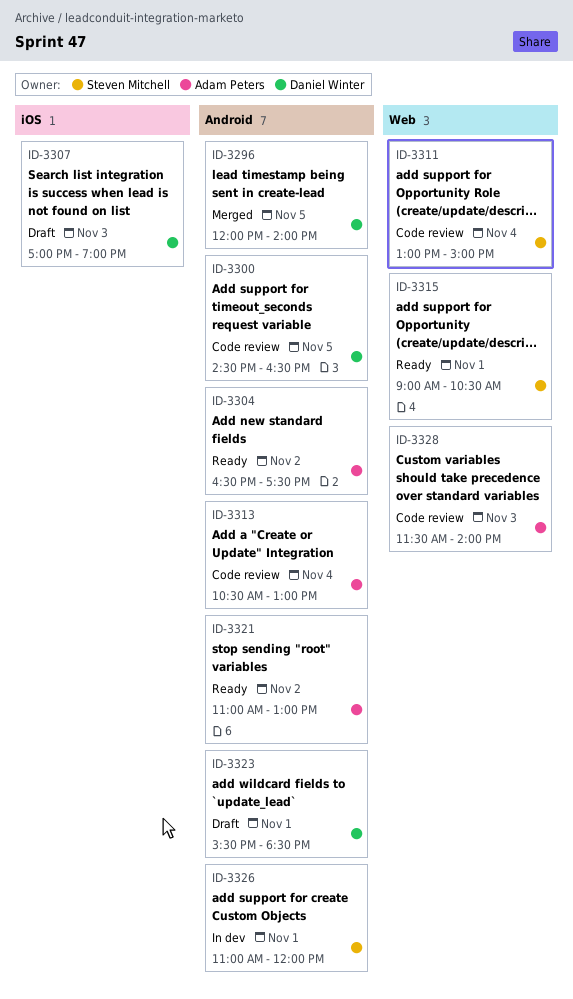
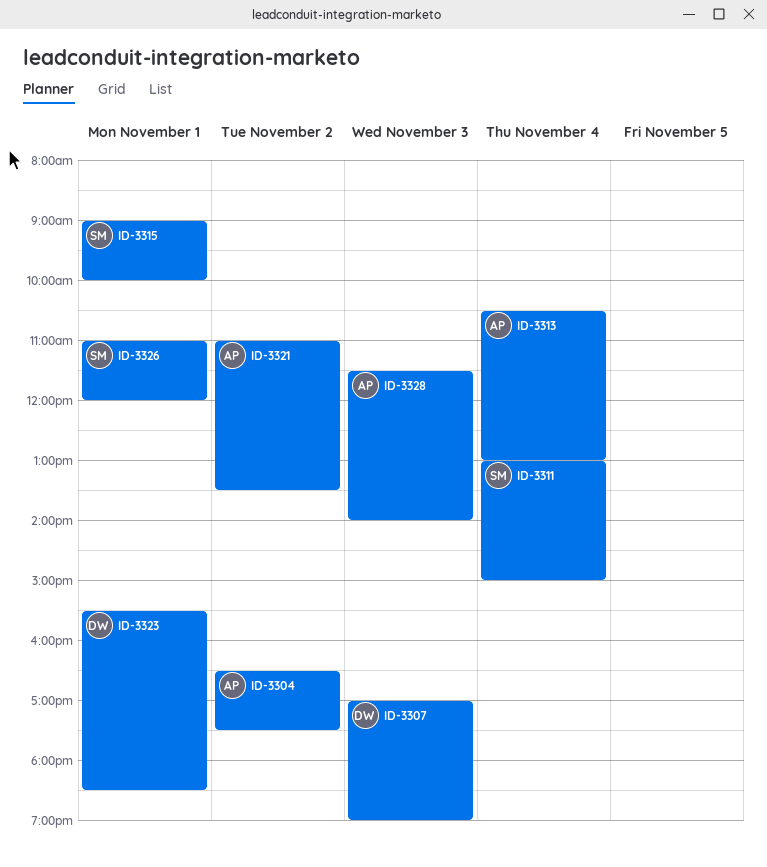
ID-3296: present -> none
ID-3300: present -> none
ID-3315, ends: 10:30 -> 10:00
ID-3321, ends: 13:00 -> 13:30

